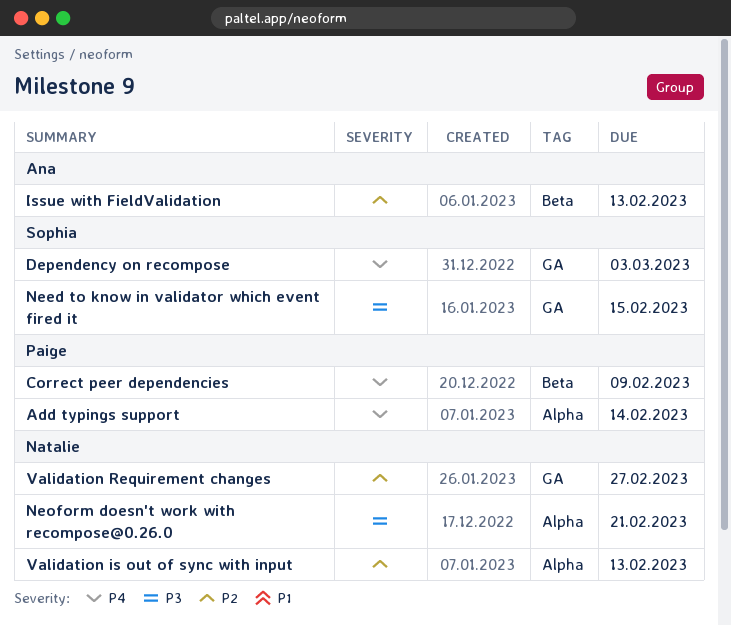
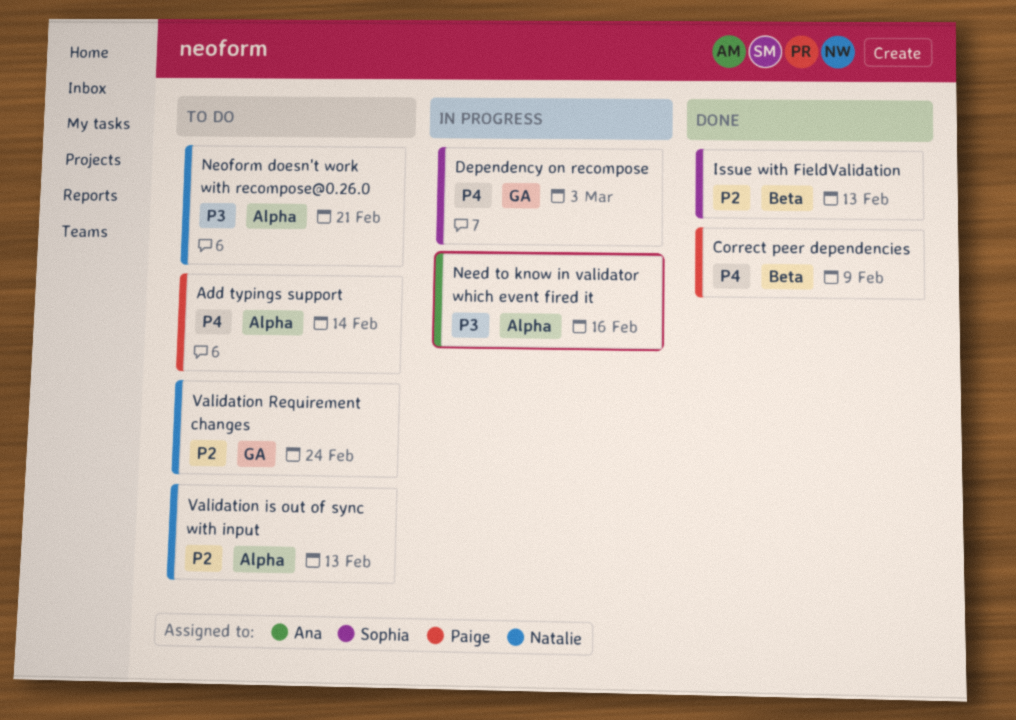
Issue with FieldValidation, owner: Ana -> Sophia
Need to know in validator which event fired it, owner: Sophia -> Ana
Need to know in validator which event fired it, label: GA -> Alpha
Need to know in validator which event fired it, due: Feb 15 -> Feb 16
Validation Requirement changes, due: Feb 27 -> Feb 24

